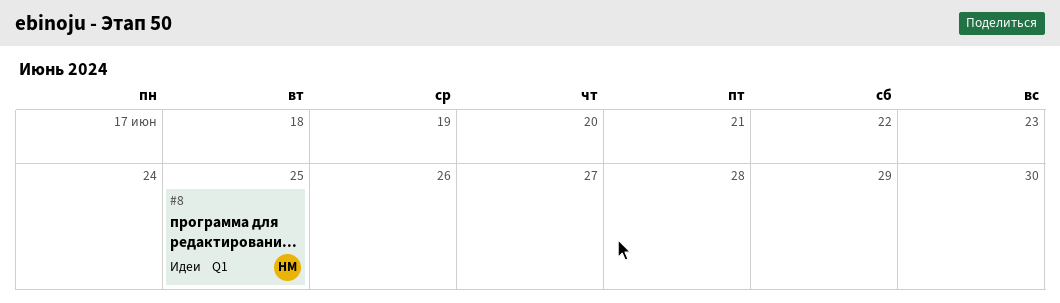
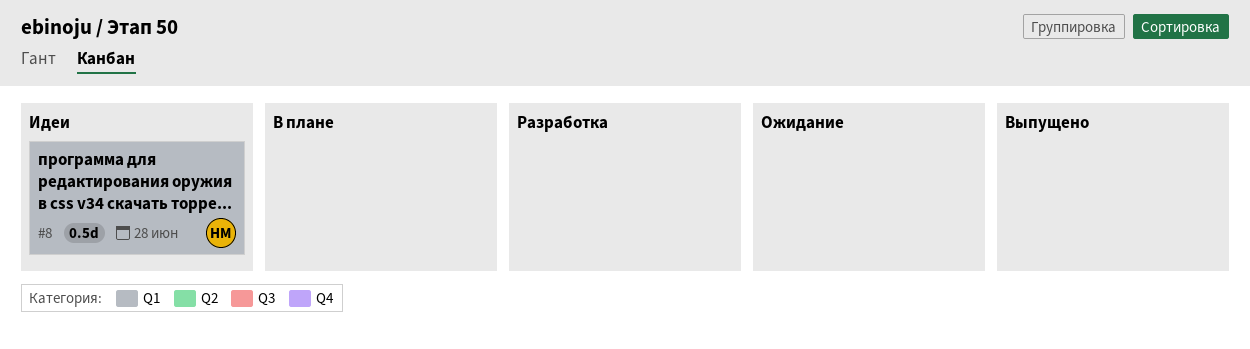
#8, due: Jun 25 -> Jun 28

